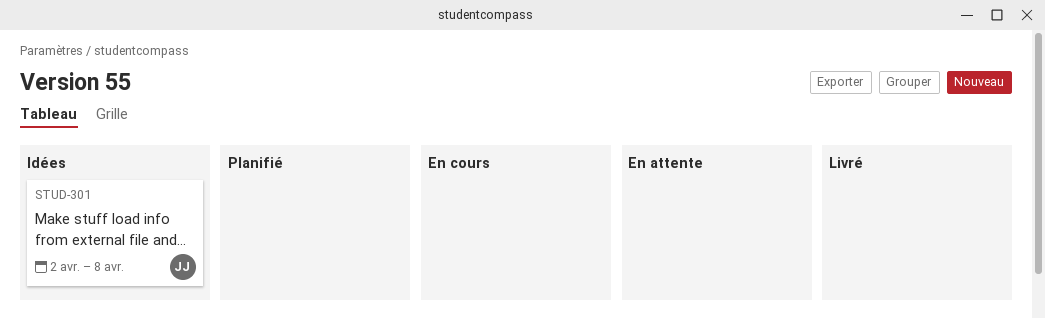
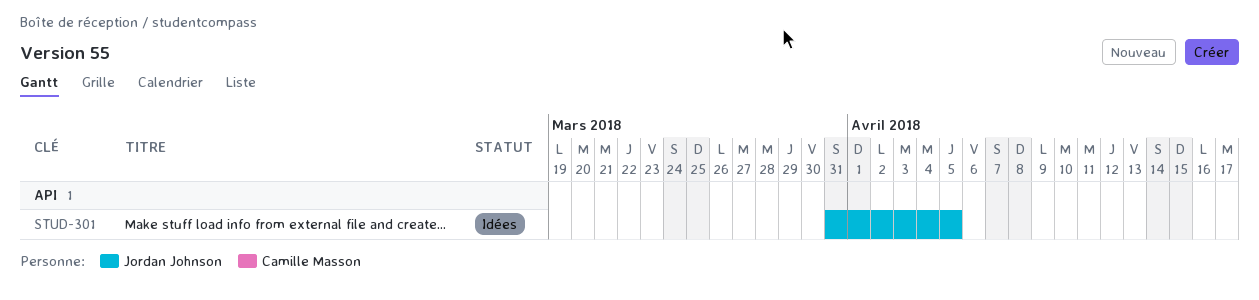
STUD-301, start: Apr 2 -> Mar 31
STUD-301, due: Apr 8 -> Apr 5

